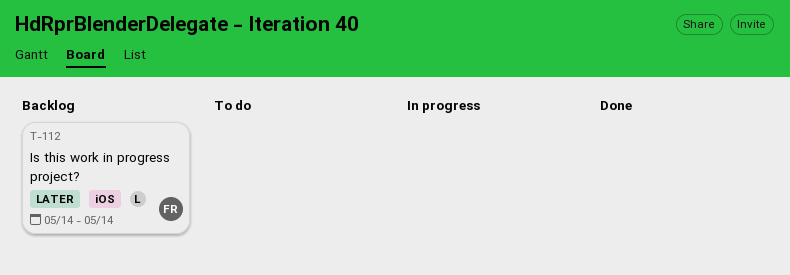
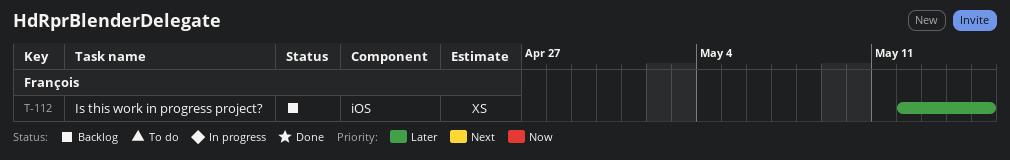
T-112, estimate: L -> XS
T-112, start: May 14 -> May 12
T-112, due: May 14 -> May 15

